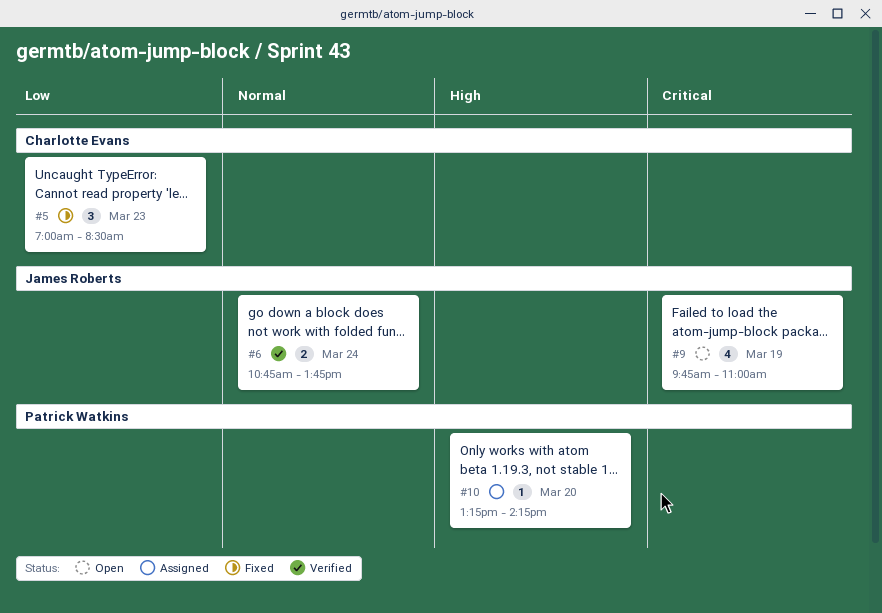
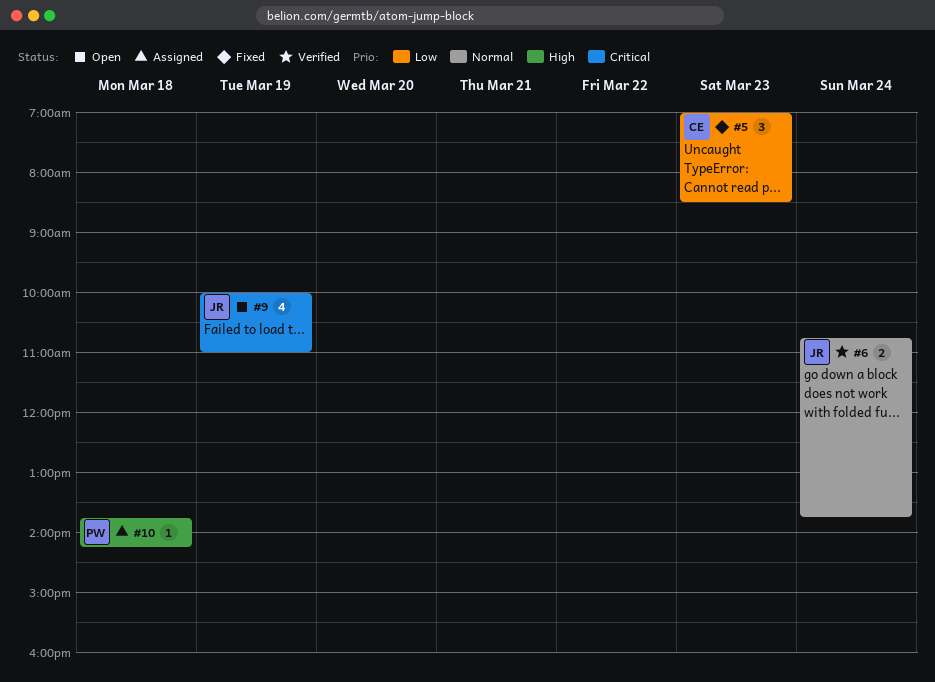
#9, begins: 09:45 -> 10:00
#10, day: Mar 20 -> Mar 18
#10, begins: 13:15 -> 13:45

